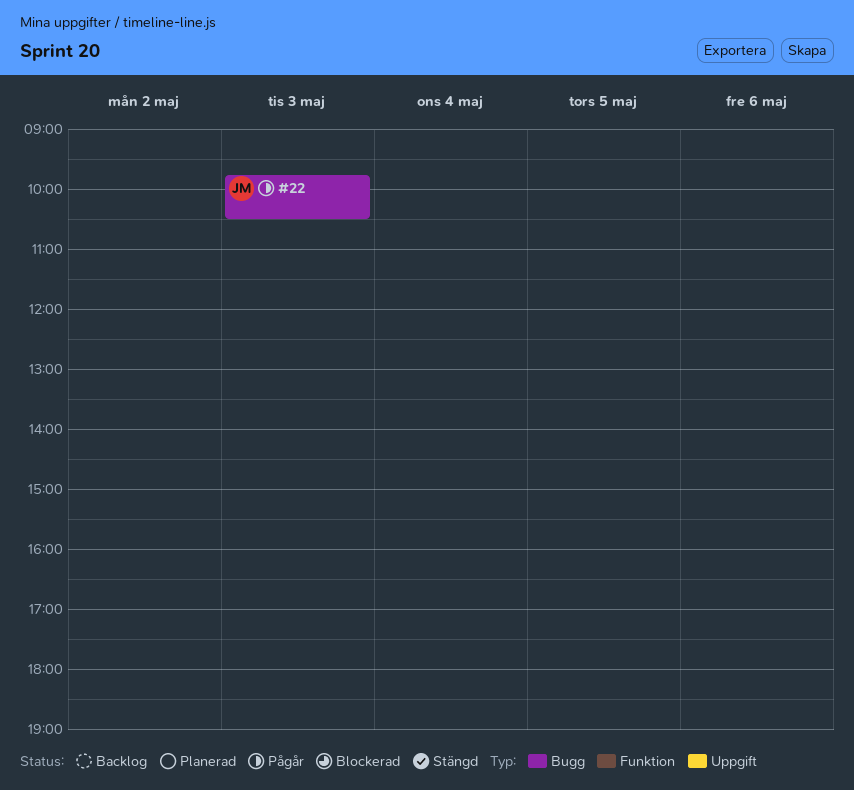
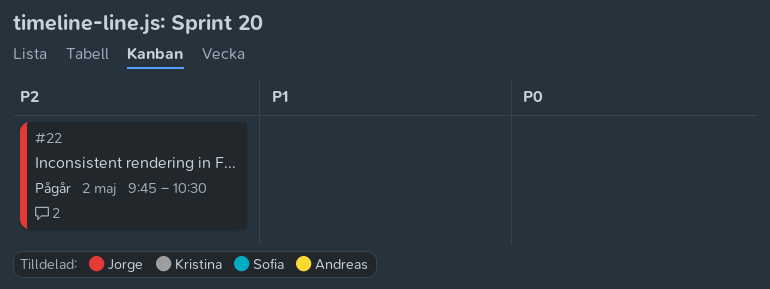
#22, day: May 3 -> May 2

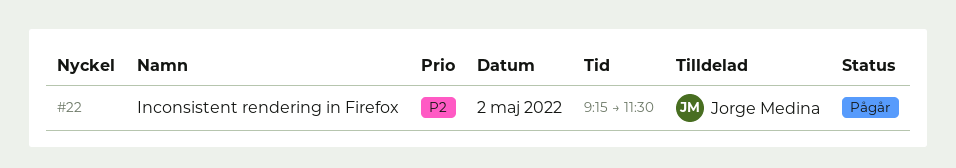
#22, begins: 09:45 -> 09:15
#22, ends: 10:30 -> 11:30

